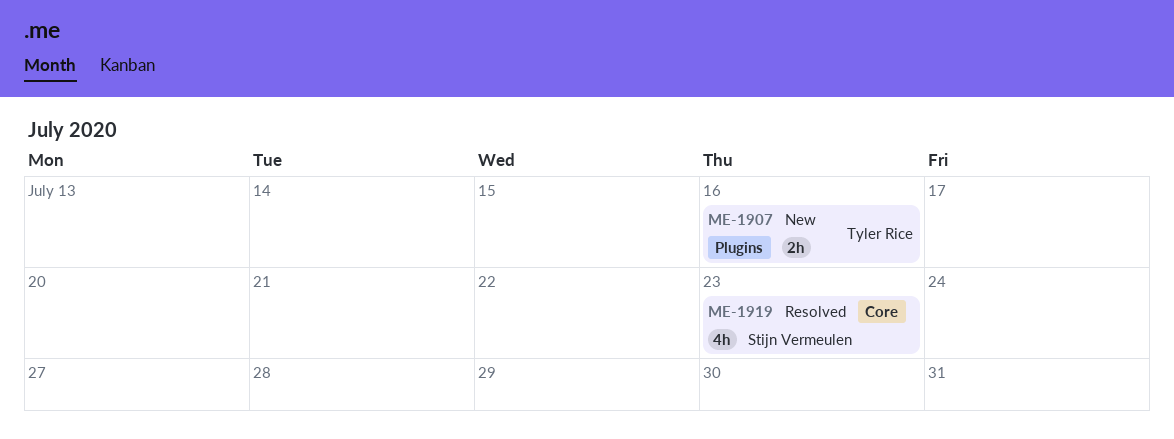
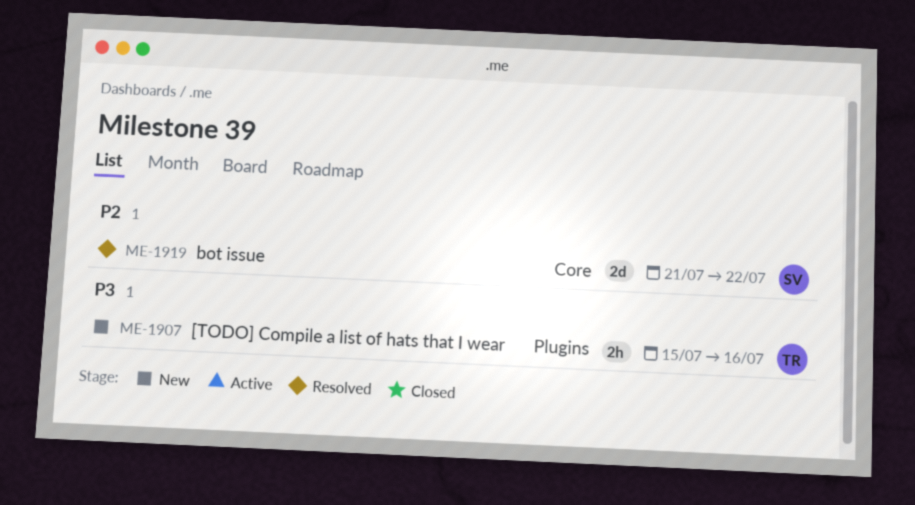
ME-1919, estimate: 4h -> 2d
ME-1919, due: Jul 23 -> Jul 22

